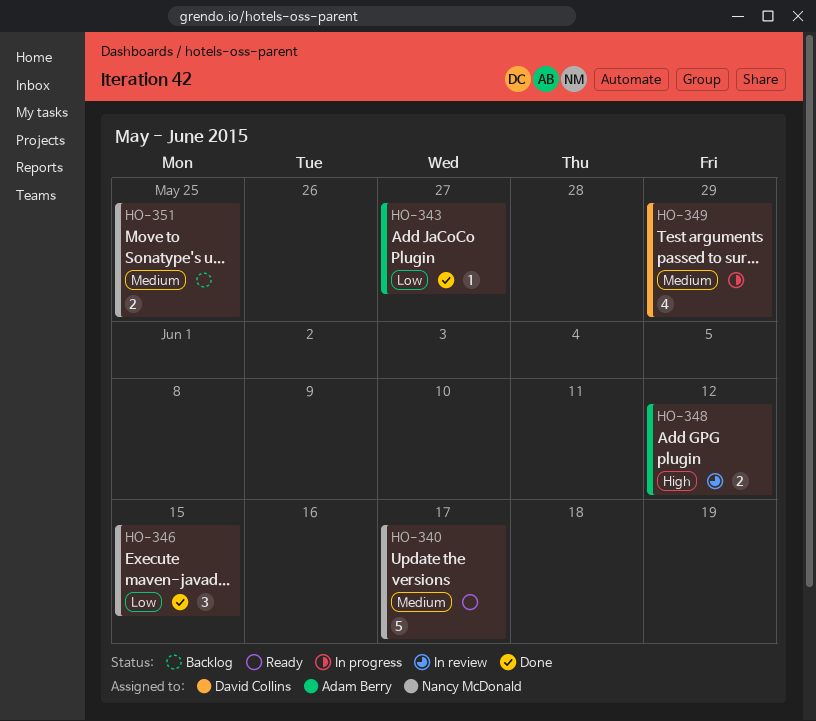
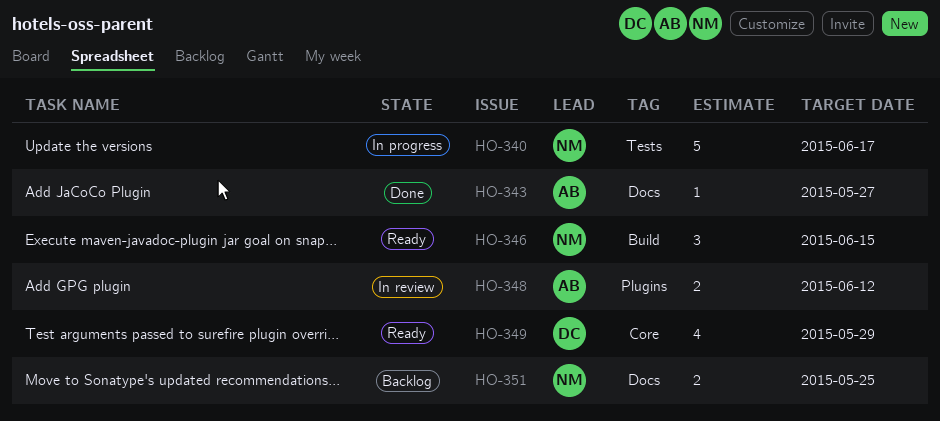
HO-340, status: Ready -> In progress
HO-346, status: Done -> Ready
HO-349, status: In progress -> Ready

